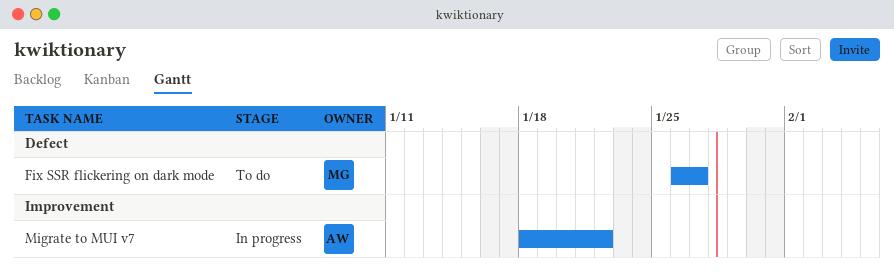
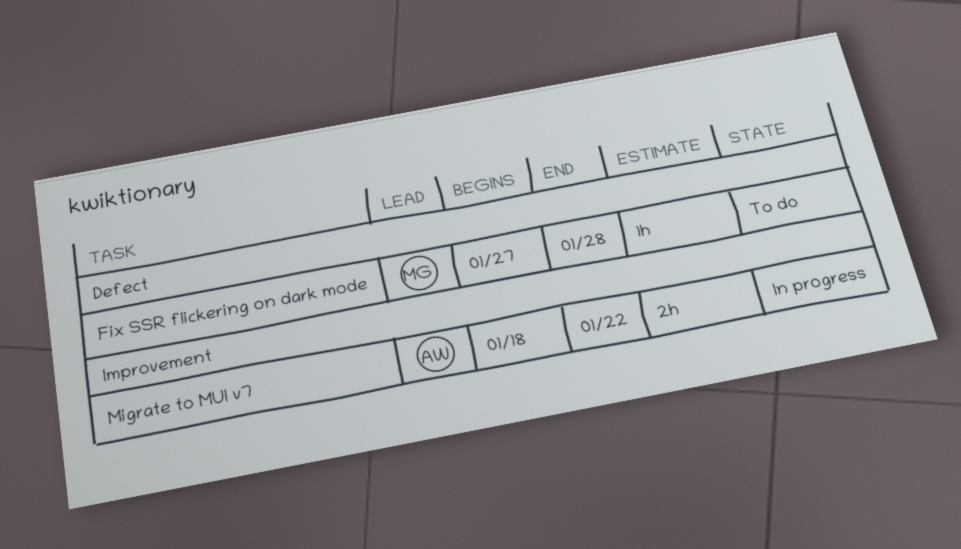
Fix SSR flickering on dark mode, start: Jan 26 -> Jan 27
Fix SSR flickering on dark mode, due: Jan 27 -> Jan 28

